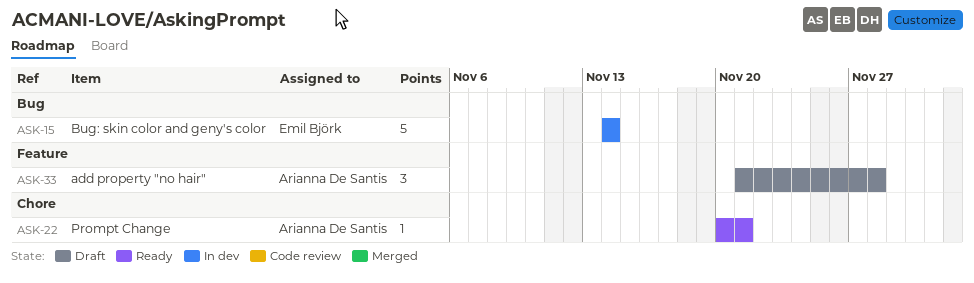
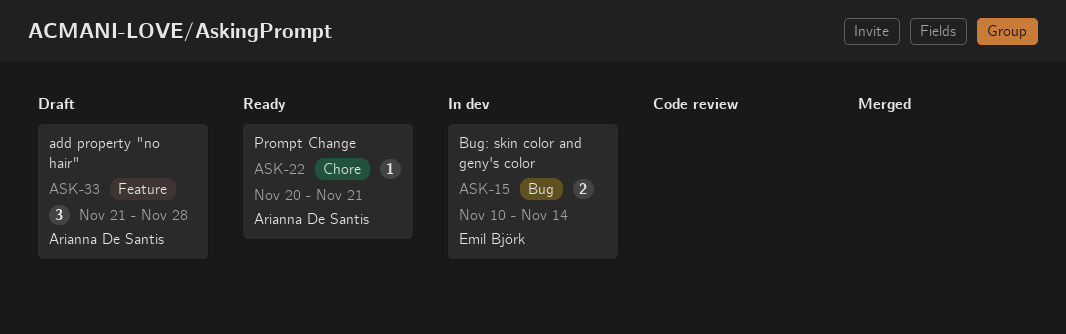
ASK-15, estimate: 5 -> 2
ASK-15, start: Nov 14 -> Nov 10

